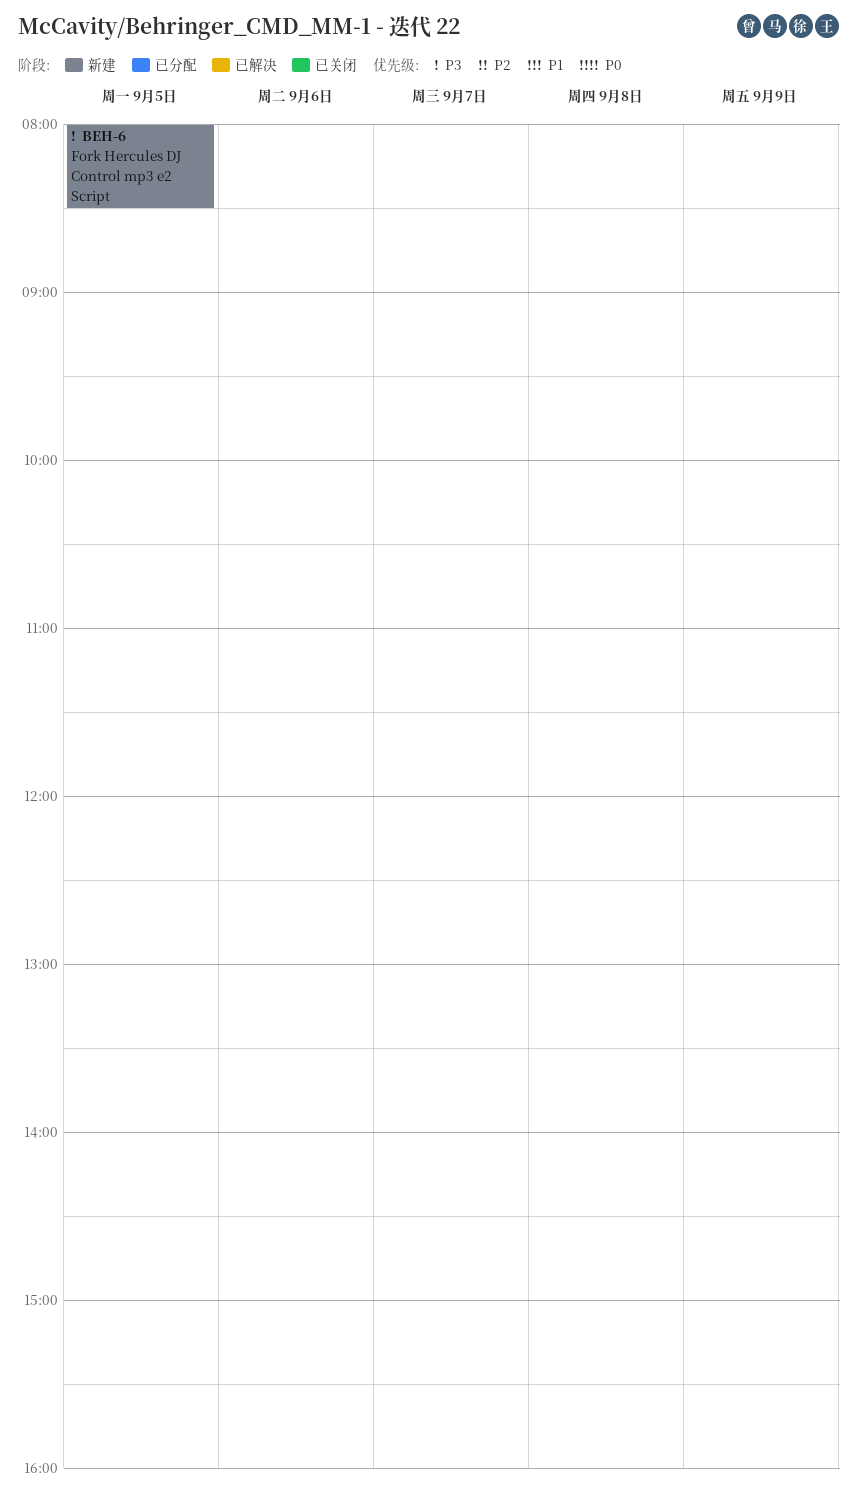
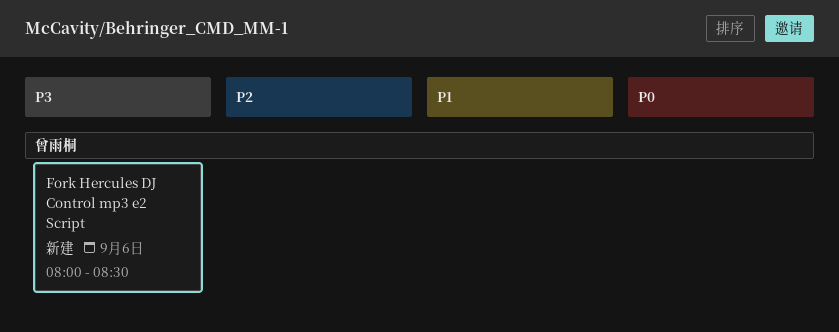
Fork Hercules DJ Control mp3 e2 Script, day: Sep 5 -> Sep 6

